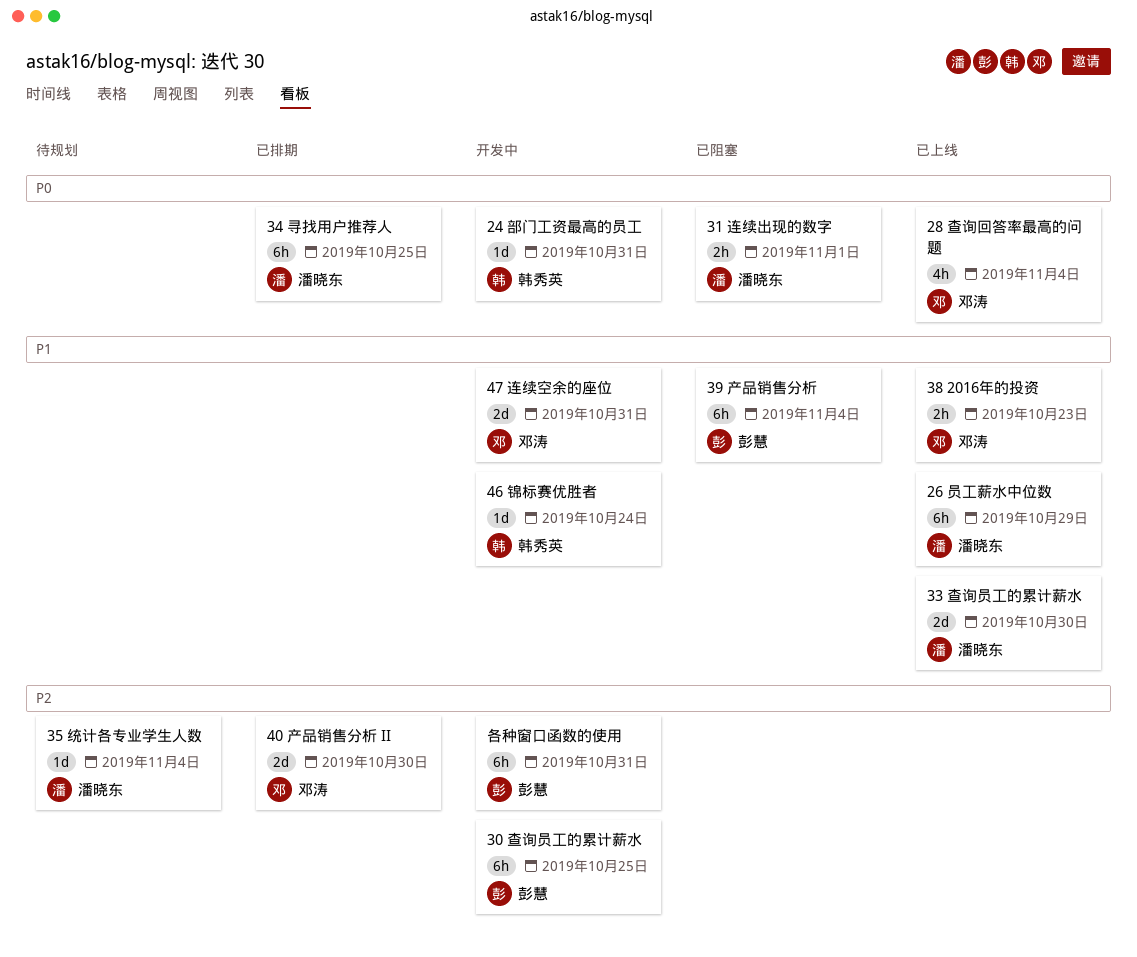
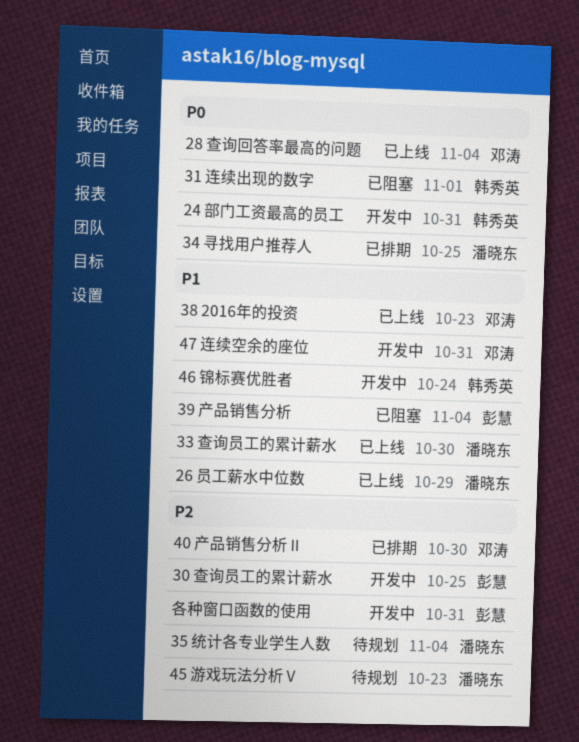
31 连续出现的数字, owner: 潘晓东 -> 韩秀英
45 游戏玩法分析 V: none -> present

